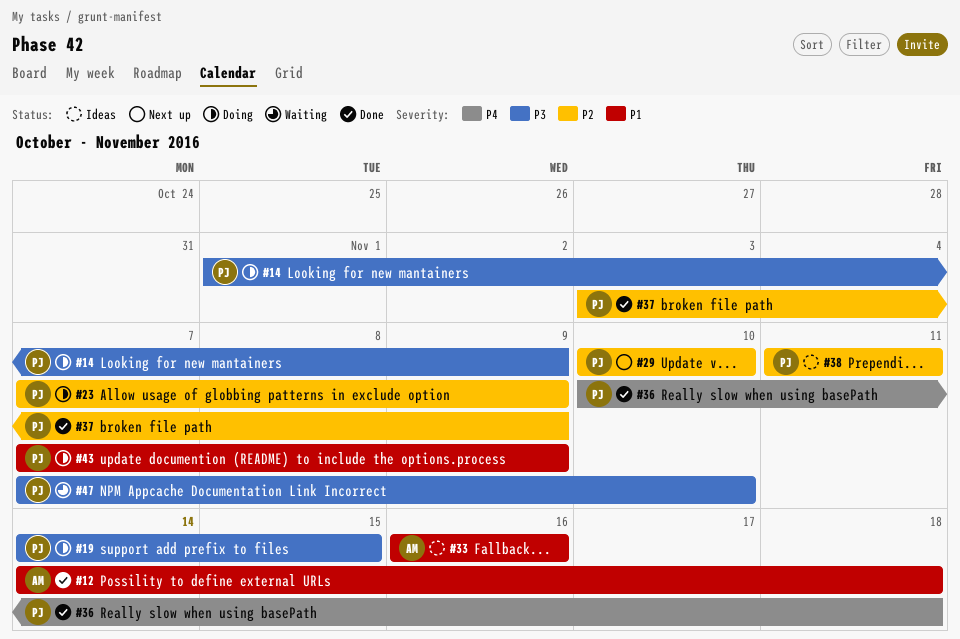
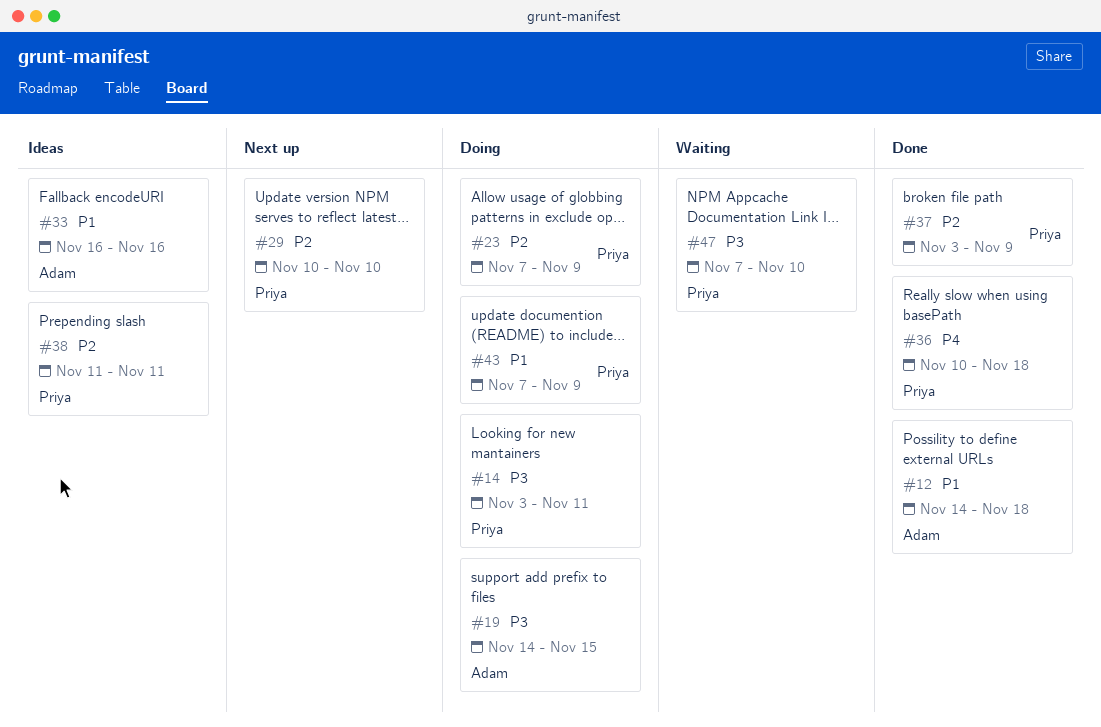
#14, start: Nov 1 -> Nov 3
#14, due: Nov 9 -> Nov 11
#19, owner: Priya -> Adam

